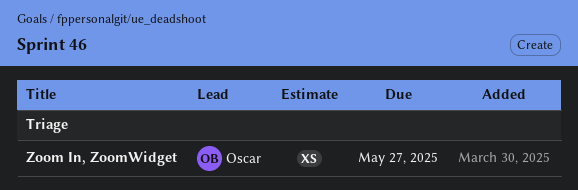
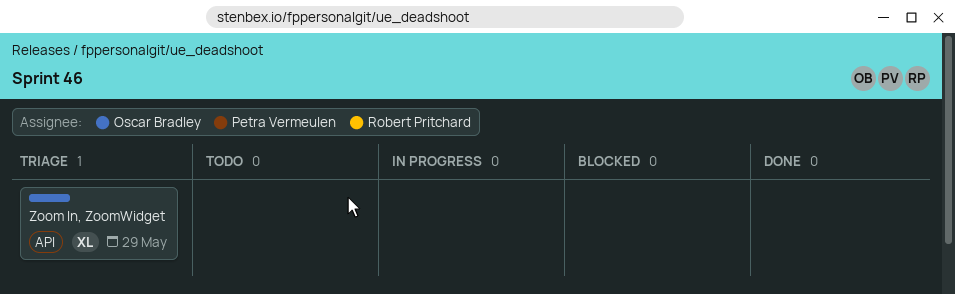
Zoom In, ZoomWidget, estimate: XS -> XL
Zoom In, ZoomWidget, due: May 27 -> May 29

